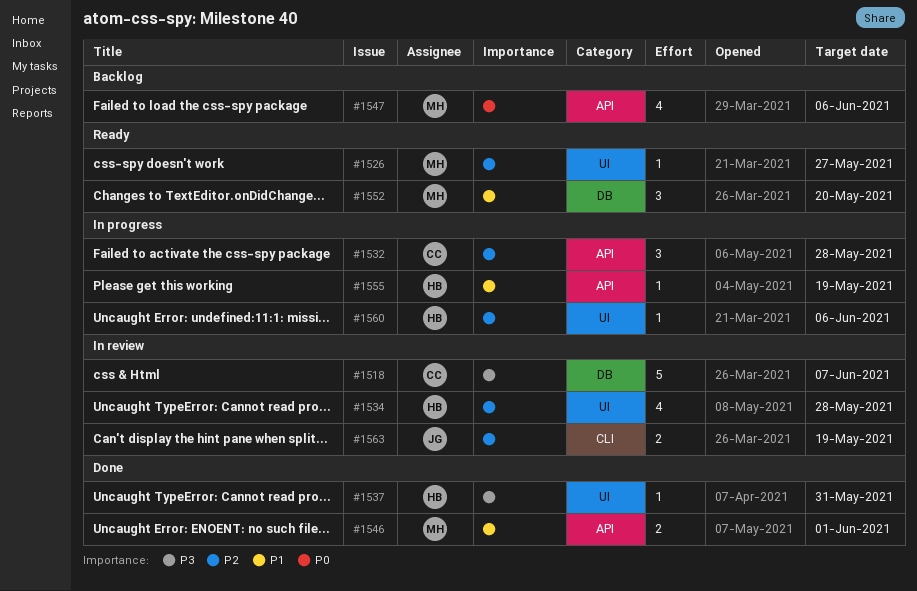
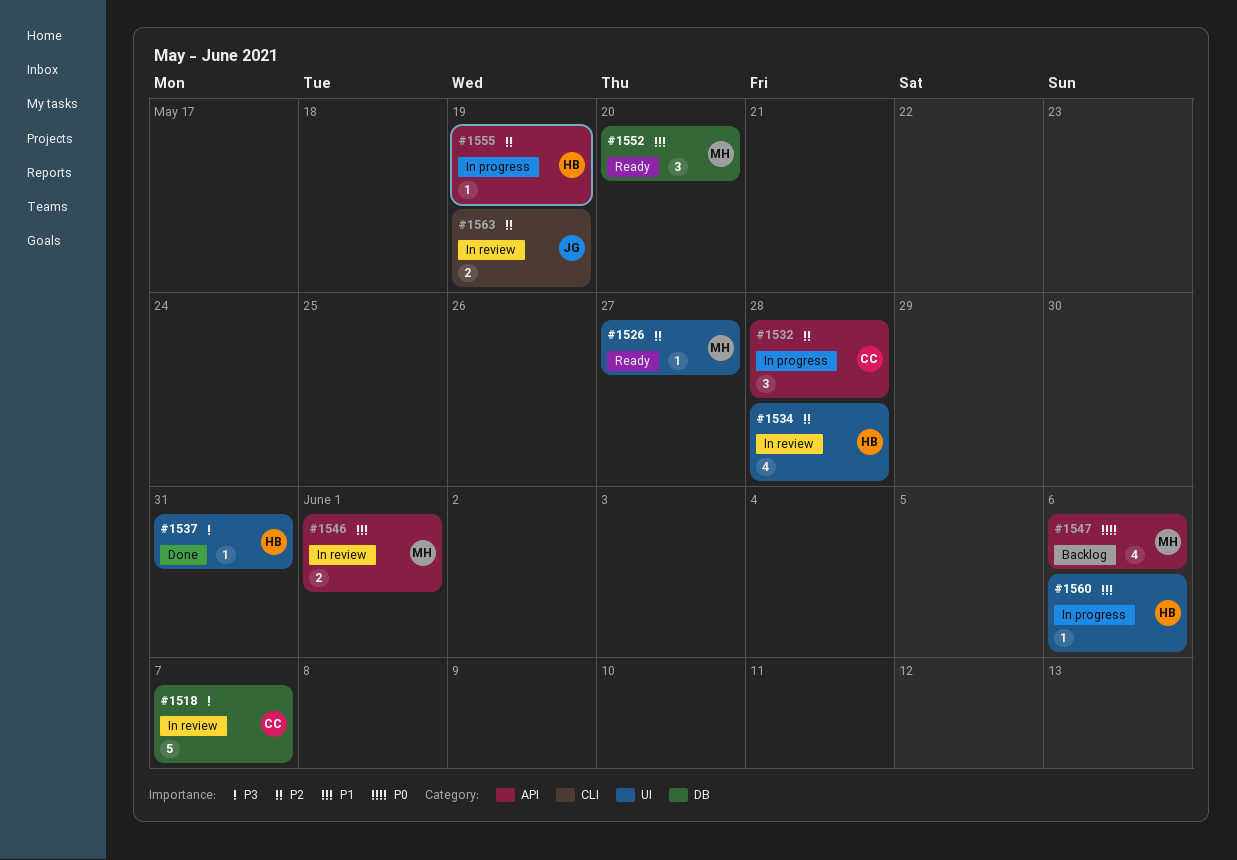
#1546, status: Done -> In review
#1555, priority: P1 -> P2
#1560, priority: P2 -> P1

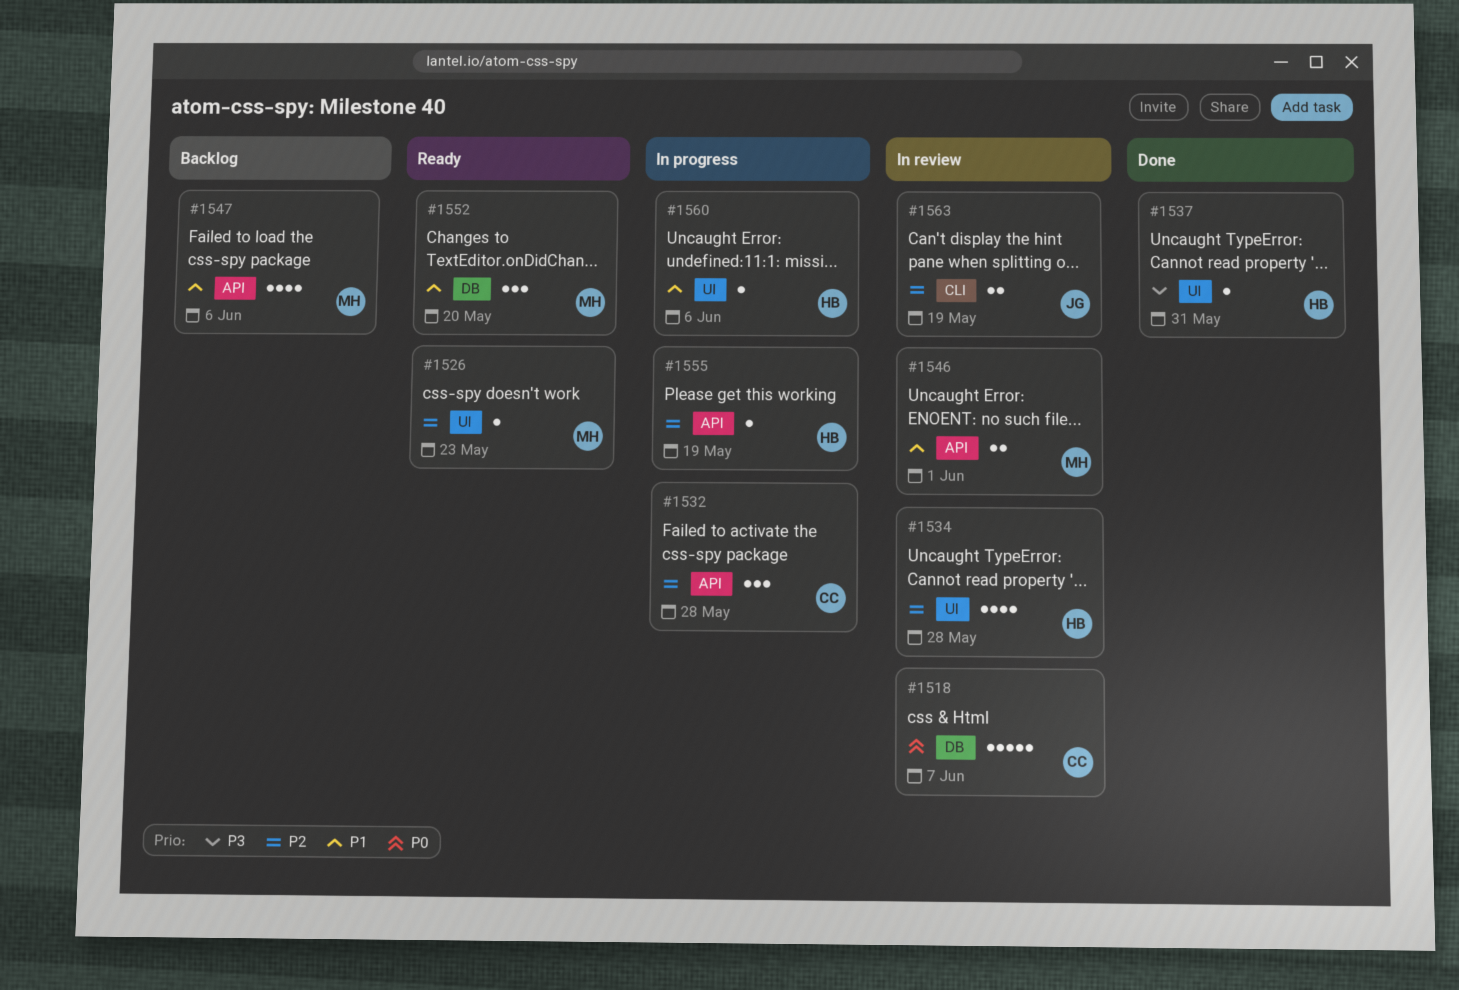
#1518, priority: P3 -> P0
#1526, due: May 27 -> May 23
#1547, priority: P0 -> P1

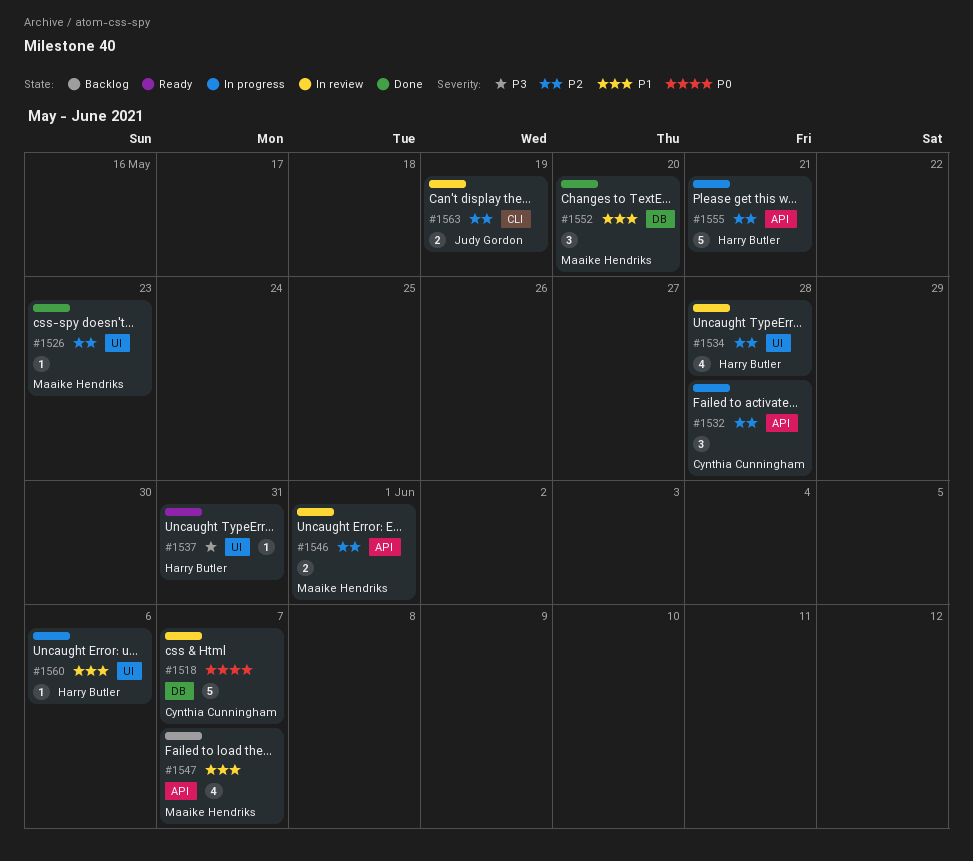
#1526, status: Ready -> Done
#1537, status: Done -> Ready
#1546, priority: P1 -> P2
#1547, due: Jun 6 -> Jun 7
#1552, status: Ready -> Done
#1555, estimate: 1 -> 5
#1555, due: May 19 -> May 21

